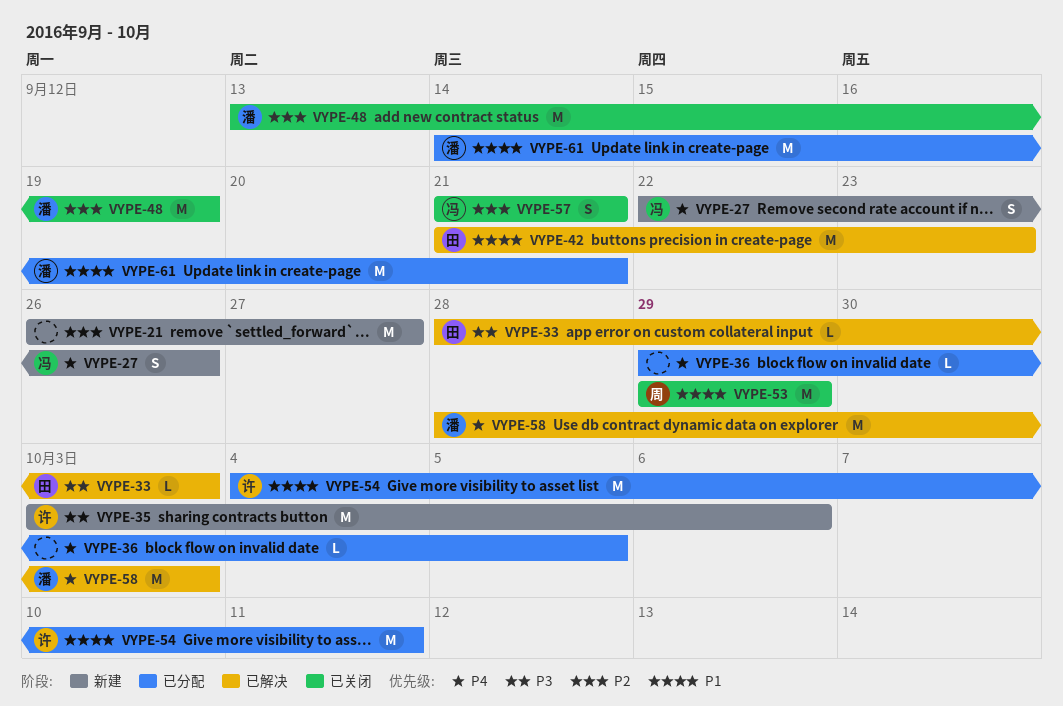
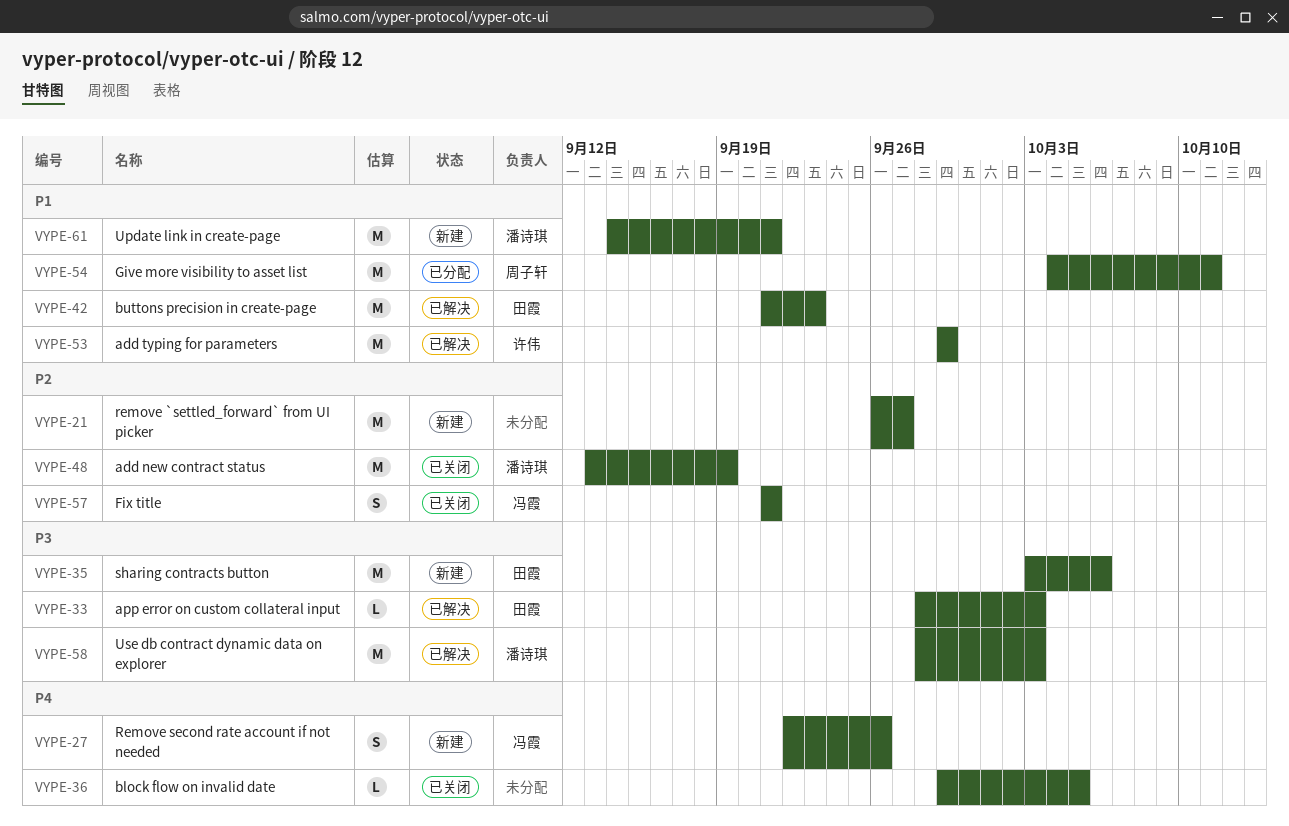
VYPE-35, owner: 许伟 -> 田霞
VYPE-36, status: 已分配 -> 已关闭
VYPE-53, status: 已关闭 -> 已解决
VYPE-53, owner: 周子轩 -> 许伟
VYPE-54, owner: 许伟 -> 周子轩
VYPE-58, priority: P4 -> P3
VYPE-61, status: 已分配 -> 新建

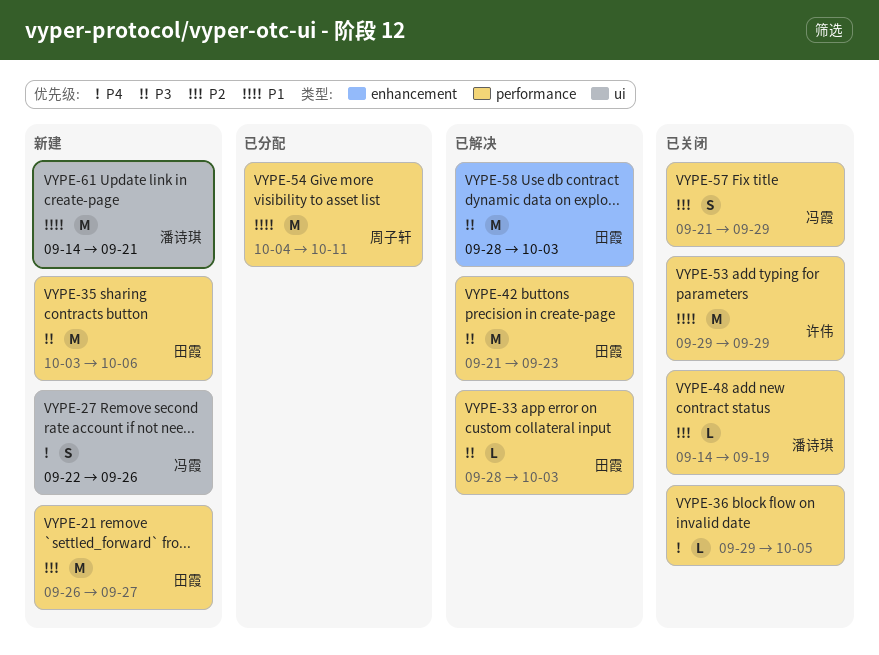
VYPE-21, owner: none -> 田霞
VYPE-42, priority: P1 -> P3
VYPE-48, estimate: M -> L
VYPE-48, start: Sep 13 -> Sep 14
VYPE-53, status: 已解决 -> 已关闭
VYPE-57, due: Sep 21 -> Sep 29
VYPE-58, owner: 潘诗琪 -> 田霞

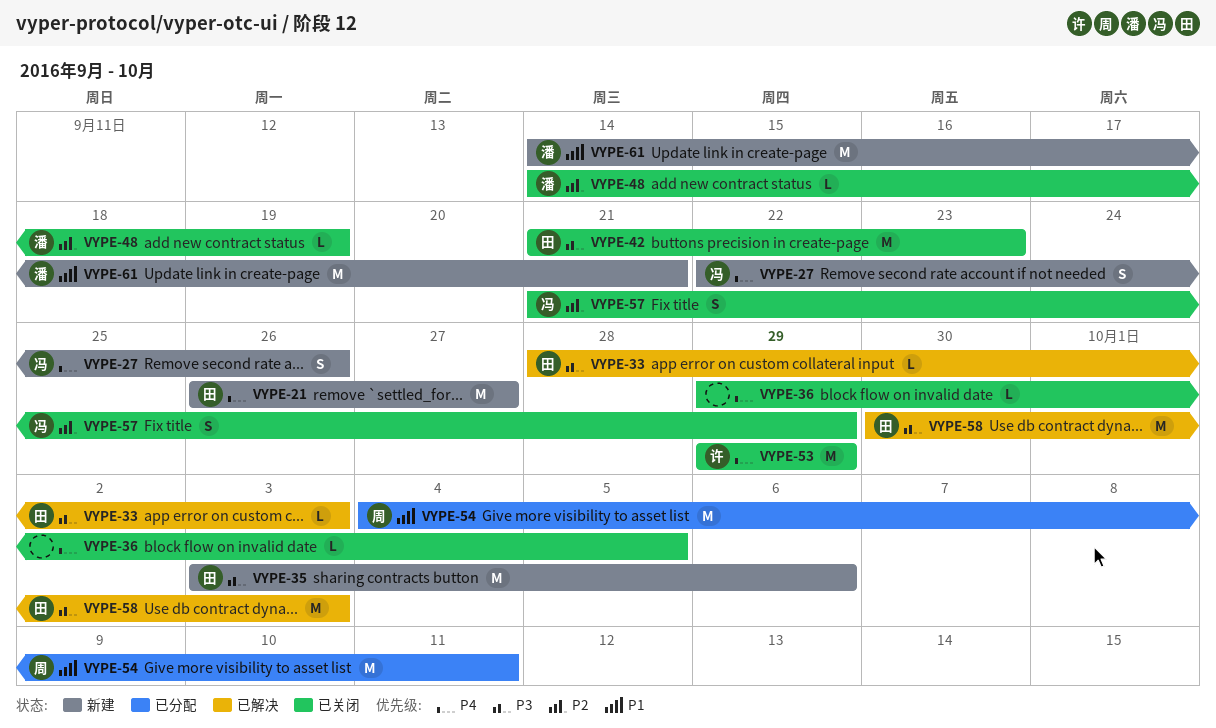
VYPE-21, priority: P2 -> P4
VYPE-42, status: 已解决 -> 已关闭
VYPE-53, priority: P1 -> P4
VYPE-58, start: Sep 28 -> Sep 30

